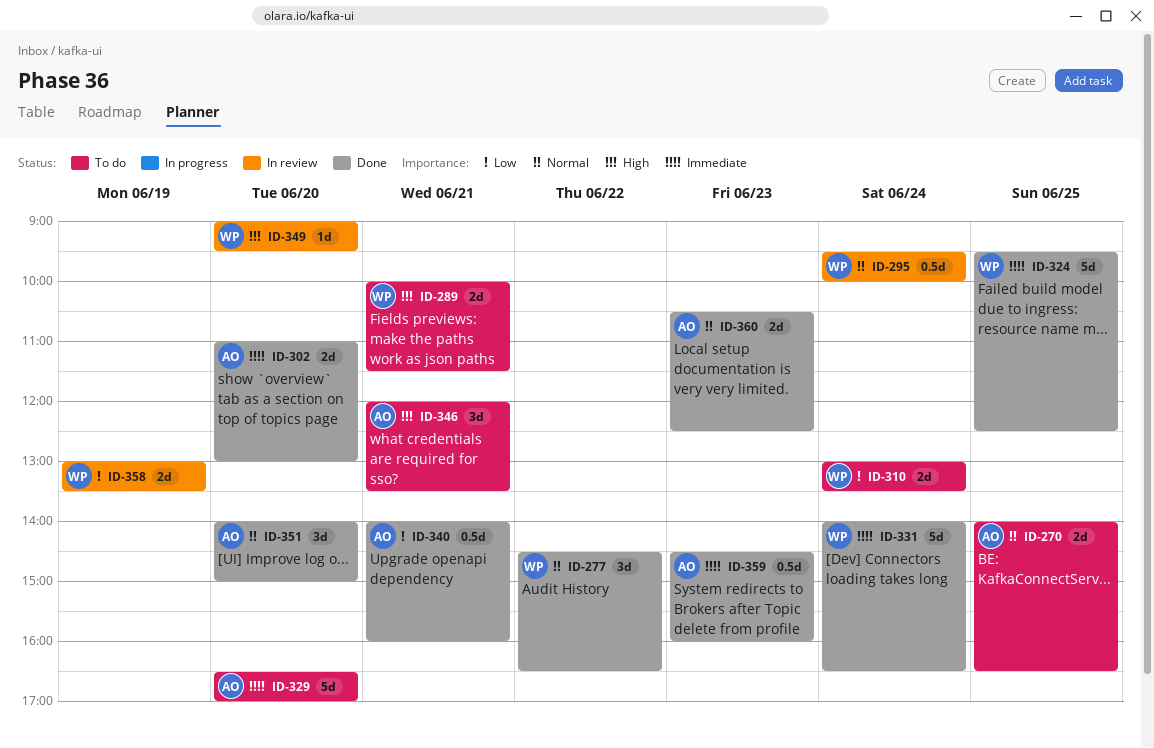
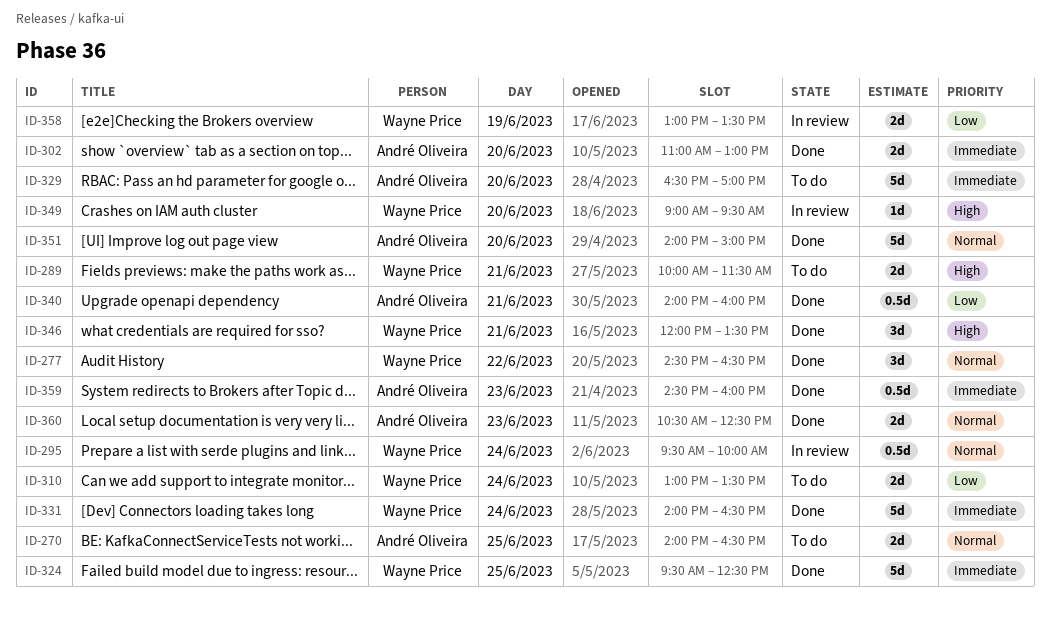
ID-346, status: To do -> Done
ID-346, owner: André Oliveira -> Wayne Price
ID-351, estimate: 3d -> 5d

